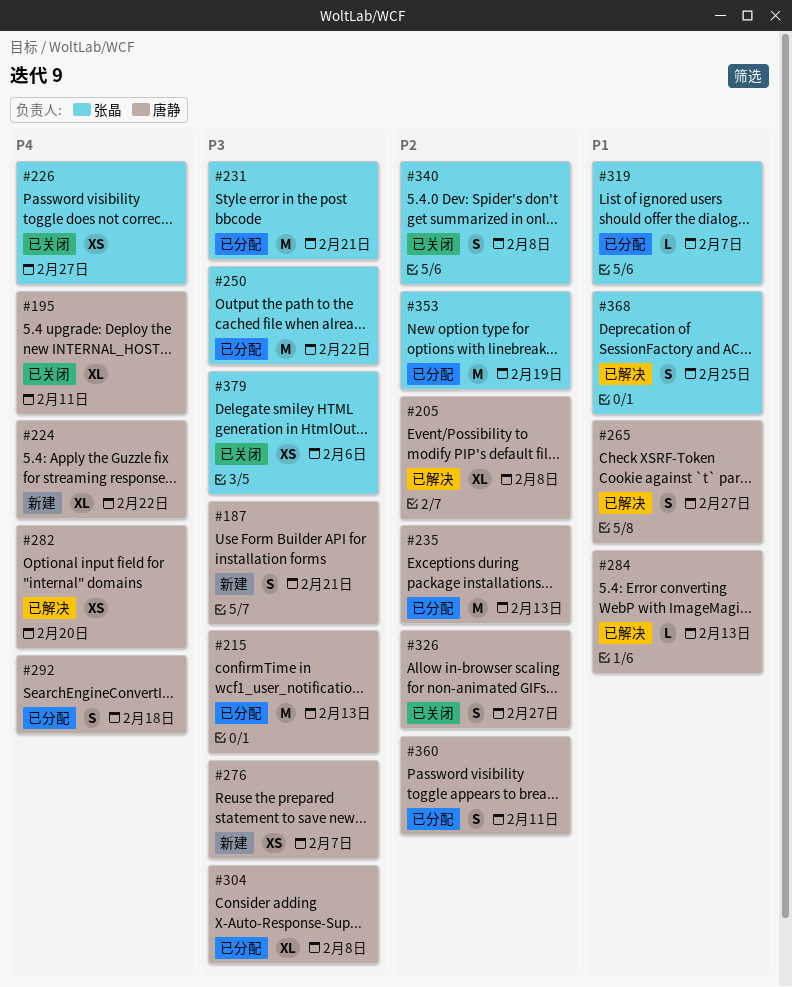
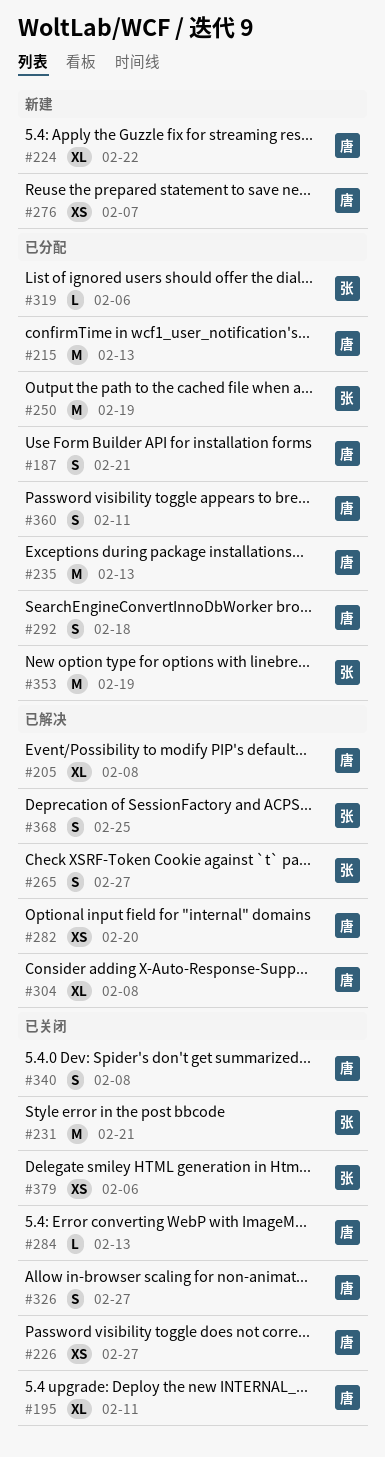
#187, status: 新建 -> 已分配
#226, owner: 张晶 -> 唐静
#231, status: 已分配 -> 已关闭
#250, due: Feb 22 -> Feb 19
#265, owner: 唐静 -> 张晶
#284, status: 已解决 -> 已关闭
#304, status: 已分配 -> 已解决
#319, due: Feb 7 -> Feb 6
#340, owner: 张晶 -> 唐静

